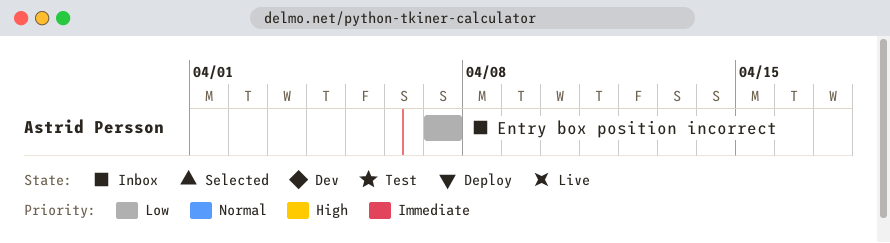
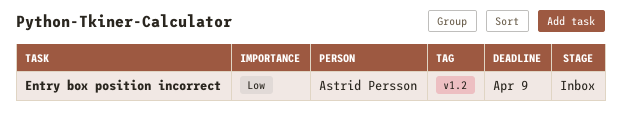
Entry box position incorrect, due: Apr 7 -> Apr 9

